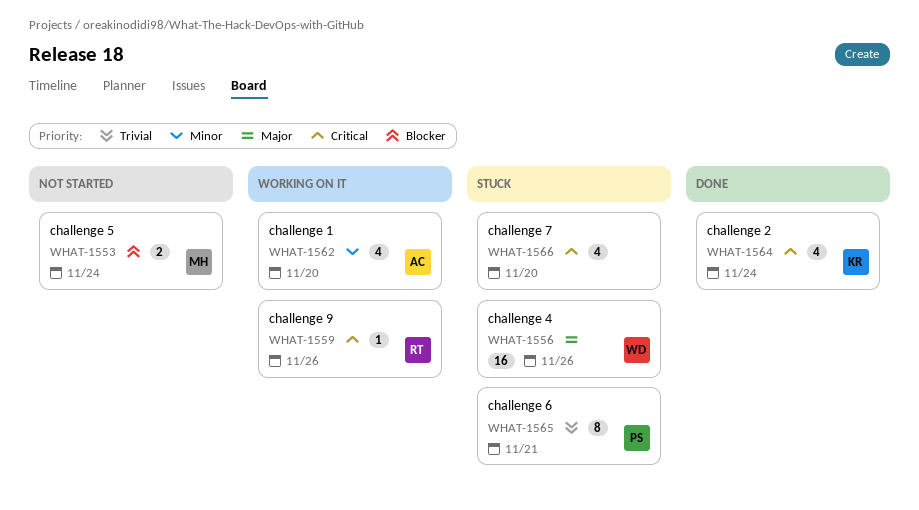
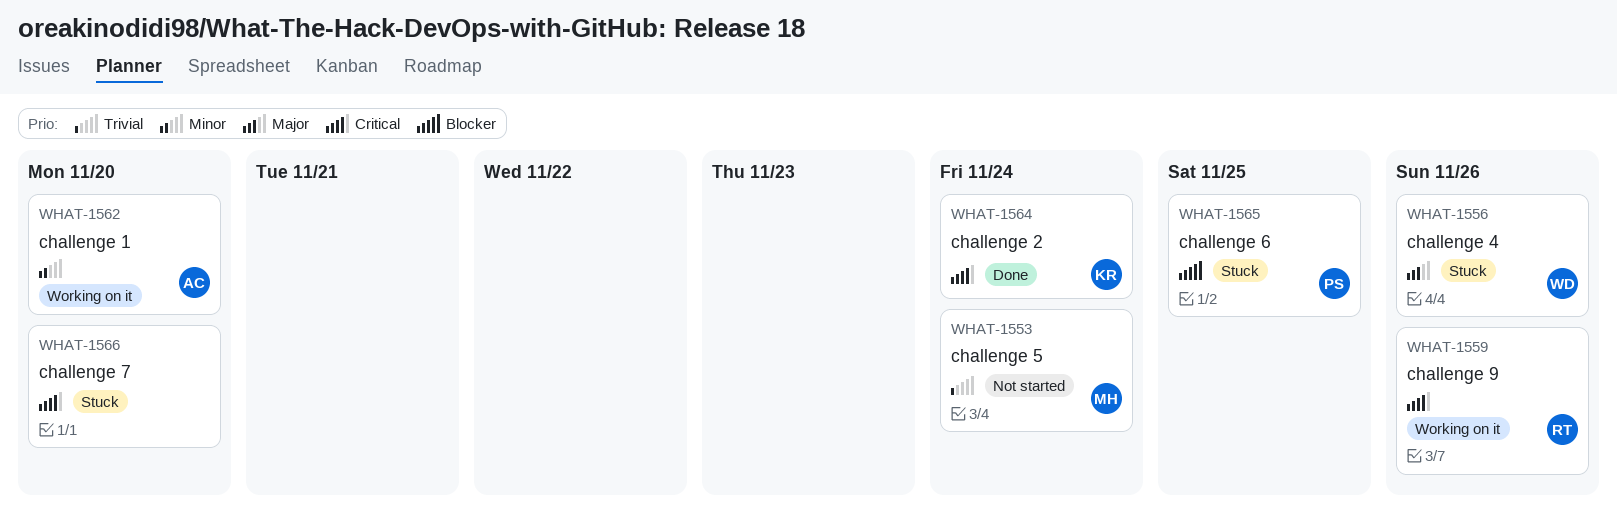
WHAT-1553, priority: Blocker -> Trivial
WHAT-1565, priority: Trivial -> Blocker
WHAT-1565, due: Nov 21 -> Nov 25

